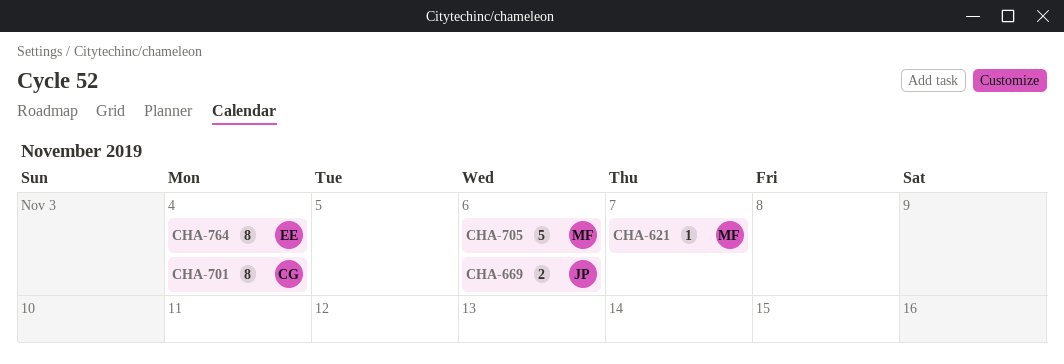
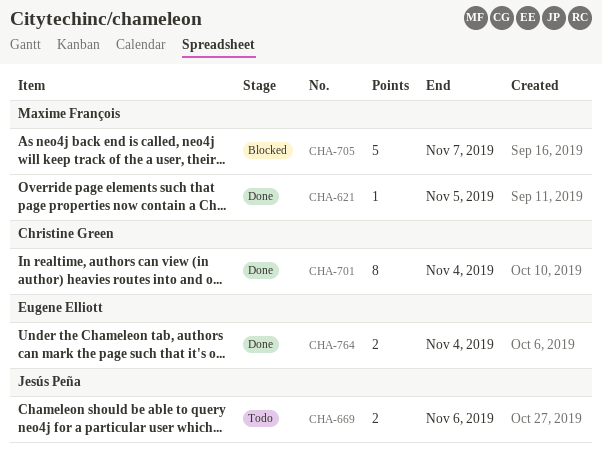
CHA-621, due: Nov 7 -> Nov 5
CHA-705, due: Nov 6 -> Nov 7
CHA-764, estimate: 8 -> 2

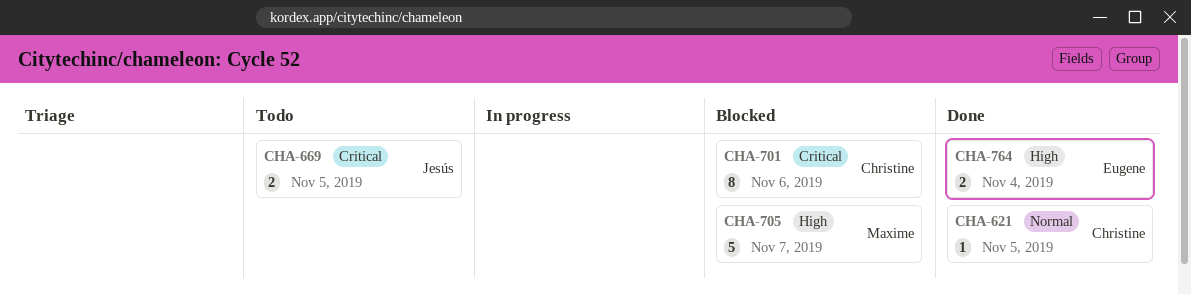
CHA-621, owner: Maxime François -> Christine Green
CHA-669, due: Nov 6 -> Nov 5
CHA-701, status: Done -> Blocked
CHA-701, due: Nov 4 -> Nov 6

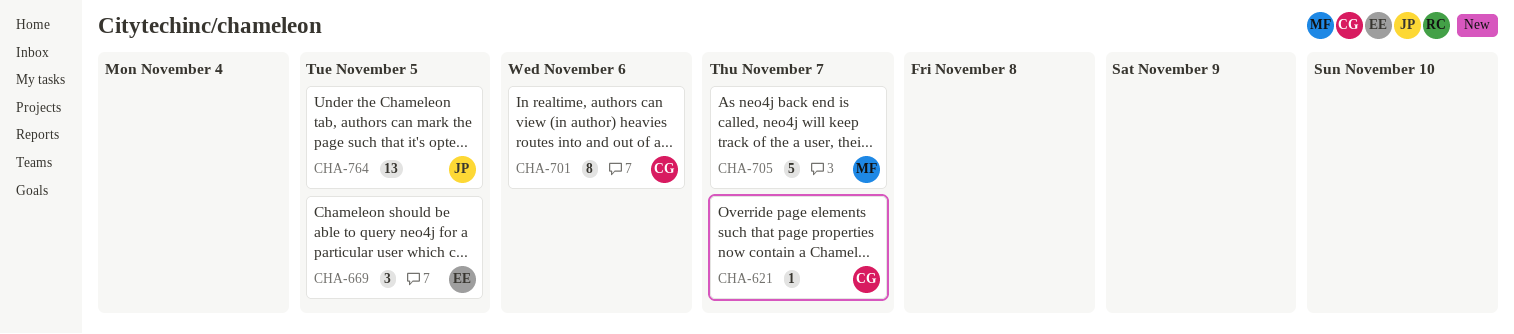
CHA-621, due: Nov 5 -> Nov 7
CHA-669, owner: Jesús -> Eugene
CHA-669, estimate: 2 -> 3
CHA-764, owner: Eugene -> Jesús
CHA-764, estimate: 2 -> 13
CHA-764, due: Nov 4 -> Nov 5

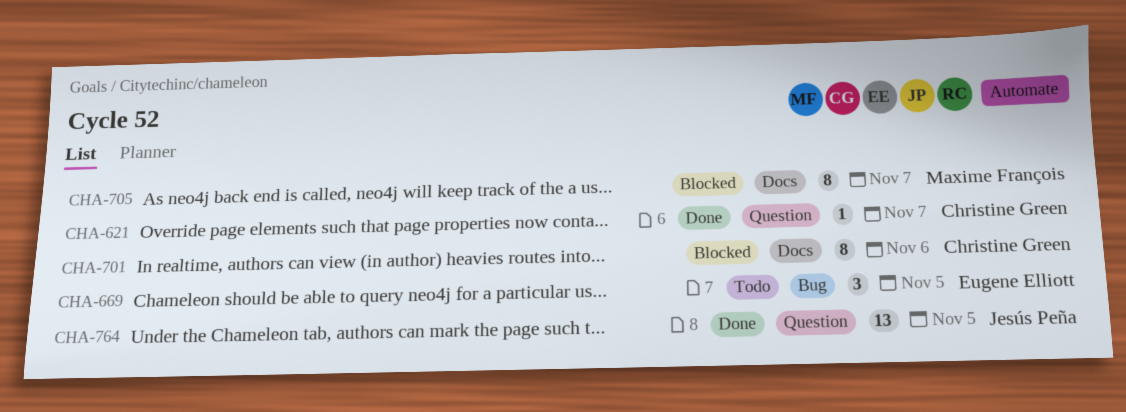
CHA-705, estimate: 5 -> 8

